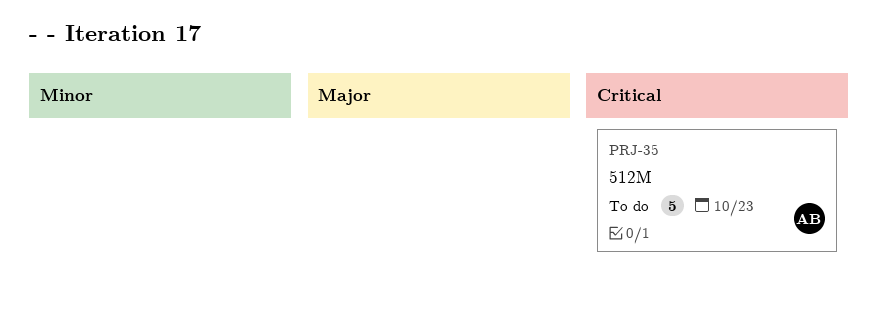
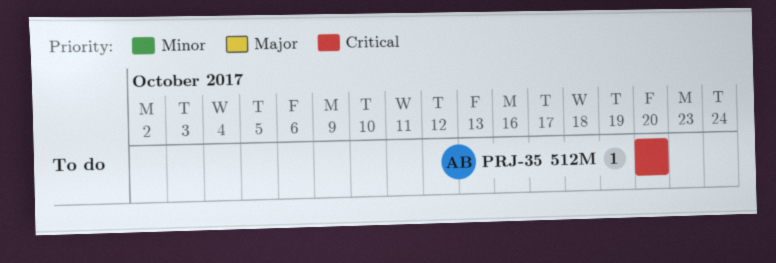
PRJ-35, estimate: 5 -> 1
PRJ-35, due: Oct 23 -> Oct 20

